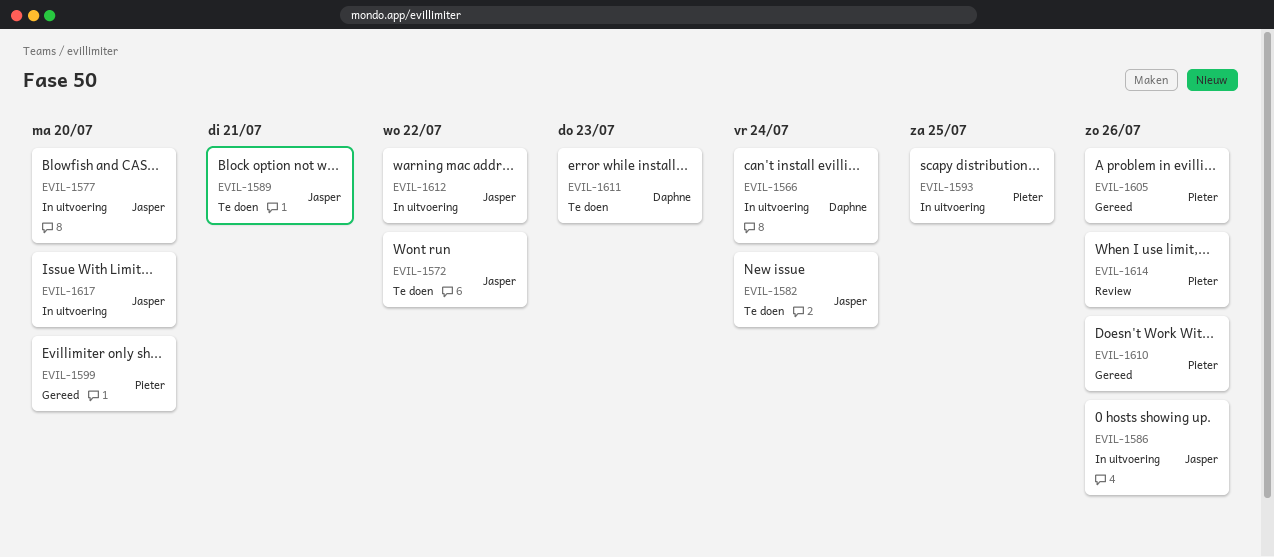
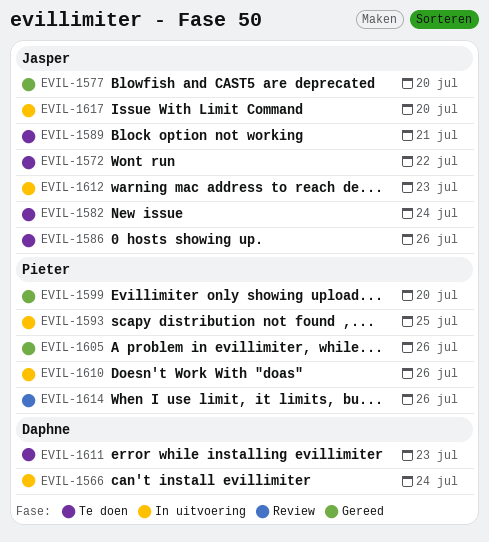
EVIL-1577, status: In uitvoering -> Gereed
EVIL-1586, status: In uitvoering -> Te doen
EVIL-1610, status: Gereed -> In uitvoering
EVIL-1612, due: Jul 22 -> Jul 23

